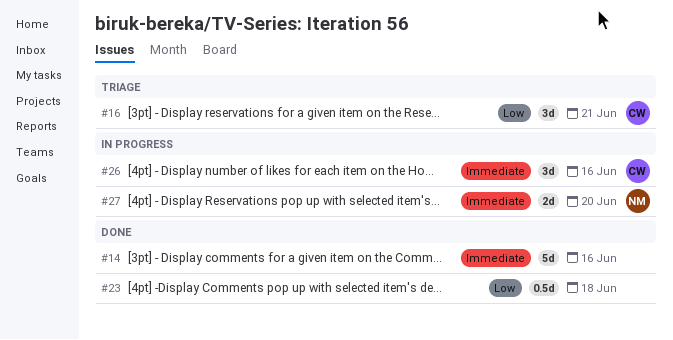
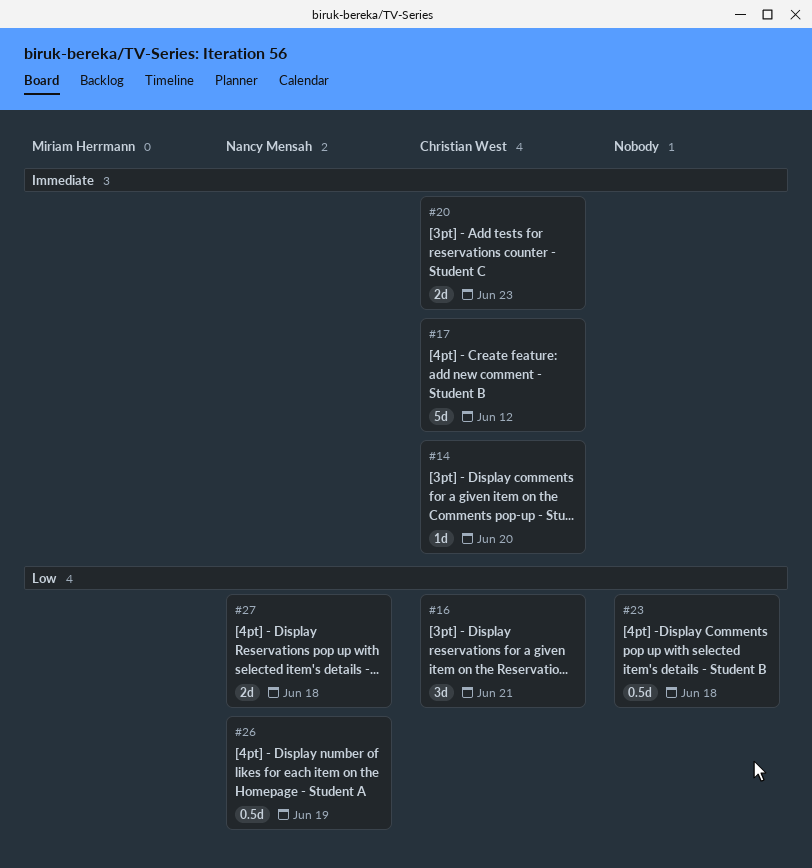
#14, owner: none -> Christian West
#14, estimate: 5d -> 1d
#14, due: Jun 16 -> Jun 20
#17: none -> present
#20: none -> present
#26, owner: Christian West -> Nancy Mensah
#26, priority: Immediate -> Low
#26, estimate: 3d -> 0.5d
#26, due: Jun 16 -> Jun 19
#27, priority: Immediate -> Low
#27, due: Jun 20 -> Jun 18

